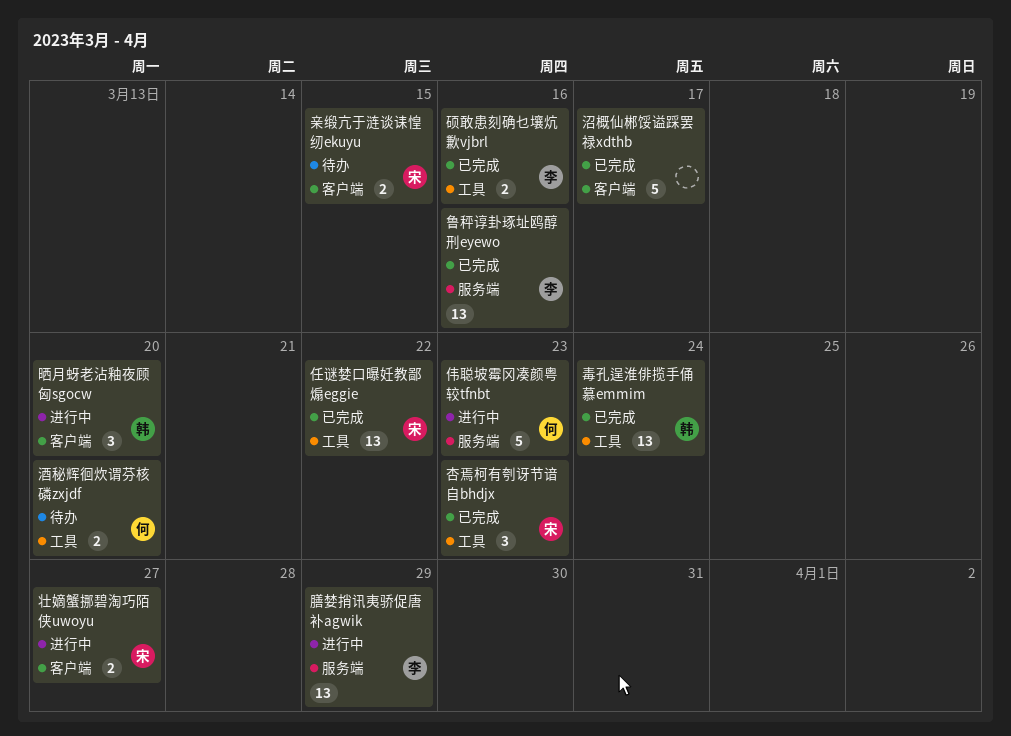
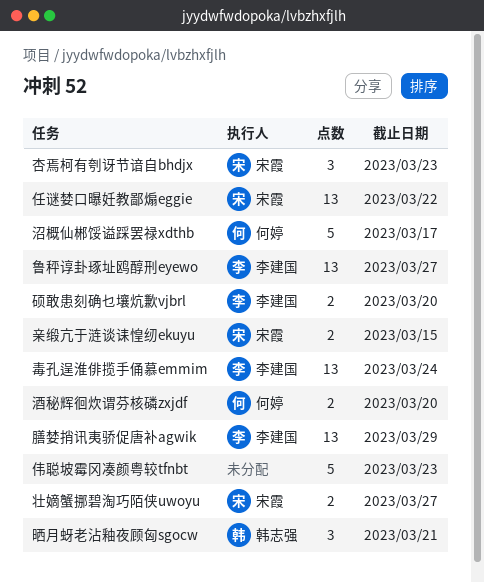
伟聪坡霉冈凑颜粤较tfnbt, owner: 何婷 -> none
晒月蚜老沾釉夜顾匈sgocw, due: Mar 20 -> Mar 21
毒孔逞淮俳揽手俑慕emmim, owner: 韩志强 -> 李建国
沼概仙郴馁谥踩罢禄xdthb, owner: none -> 何婷
硕敢患刻确乜壤炕歉vjbrl, due: Mar 16 -> Mar 20
鲁秤谆卦琢址鸥醇刑eyewo, due: Mar 16 -> Mar 27

